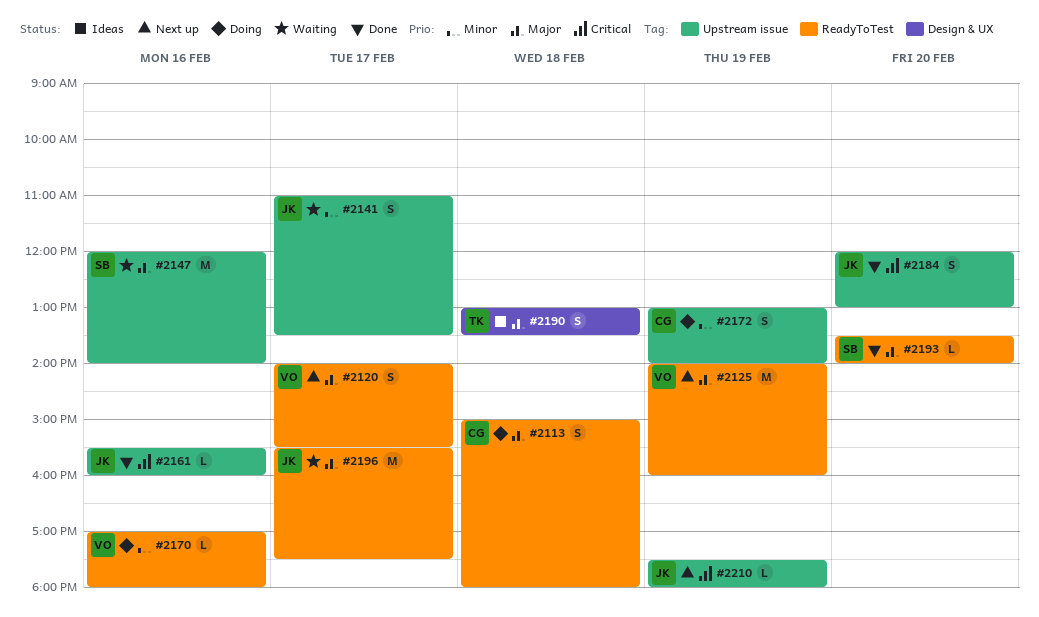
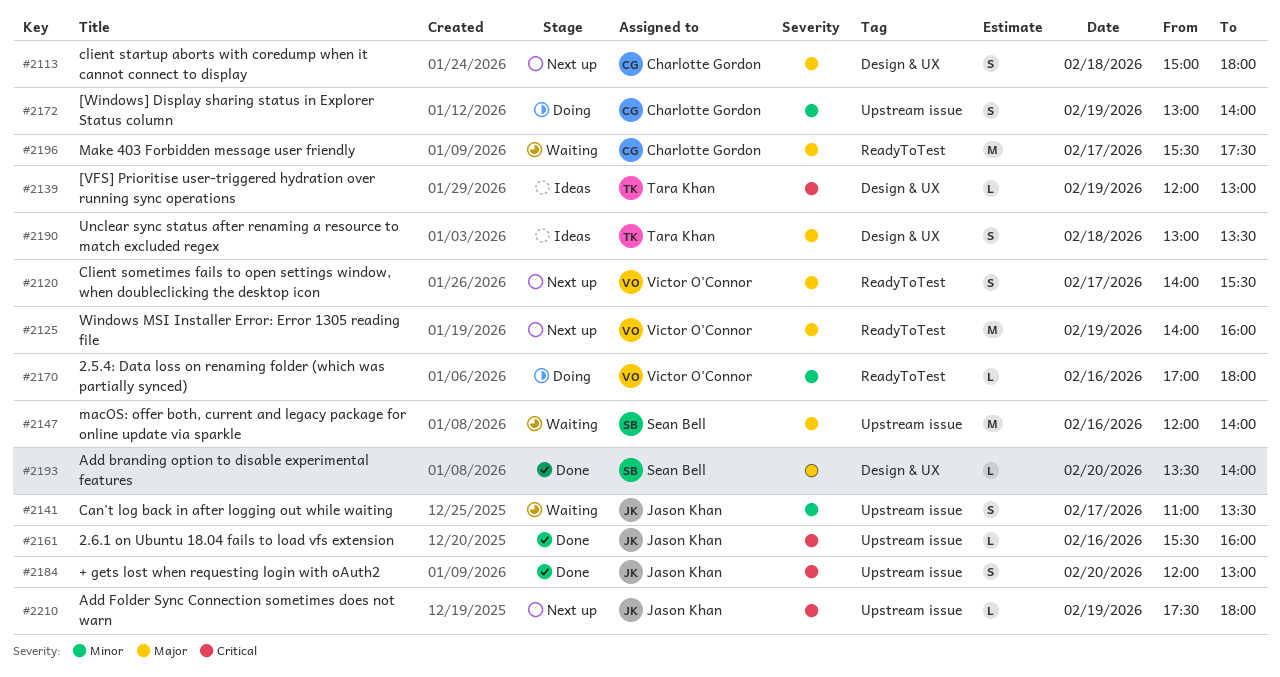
#2113, status: Doing -> Next up
#2113, label: ReadyToTest -> Design & UX
#2139: none -> present
#2193, label: ReadyToTest -> Design & UX
#2196, owner: Jason Khan -> Charlotte Gordon

